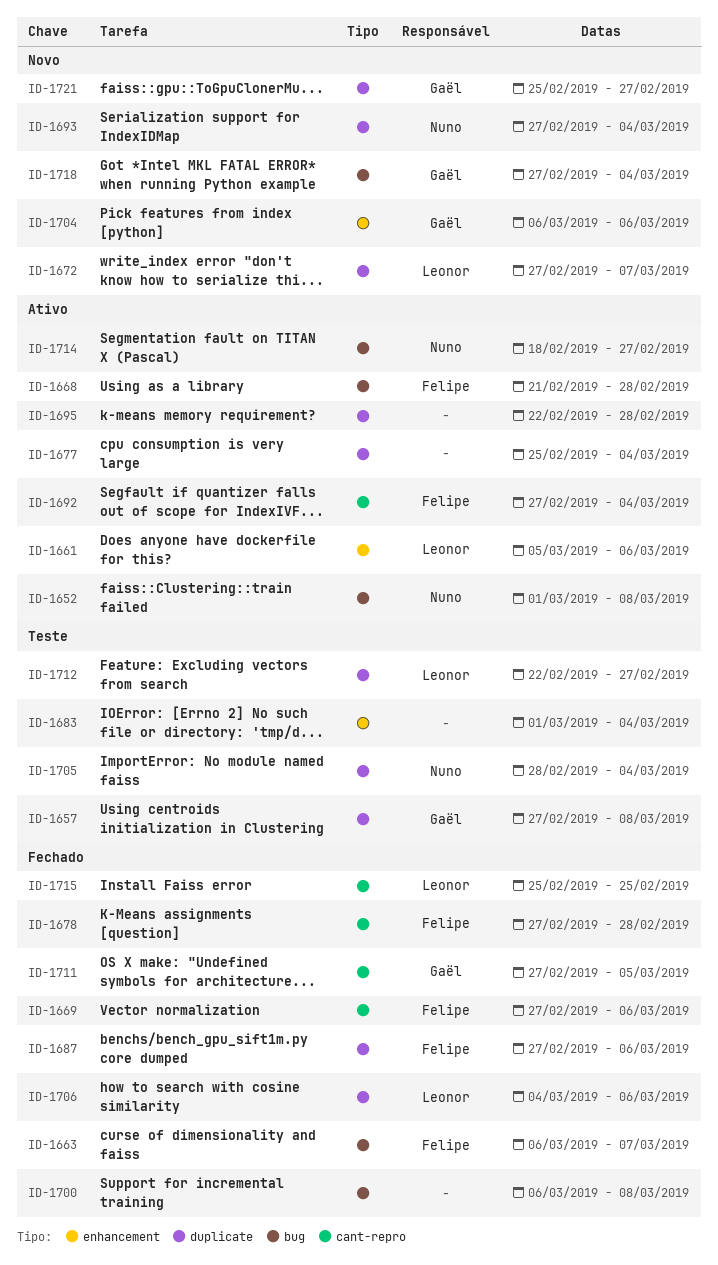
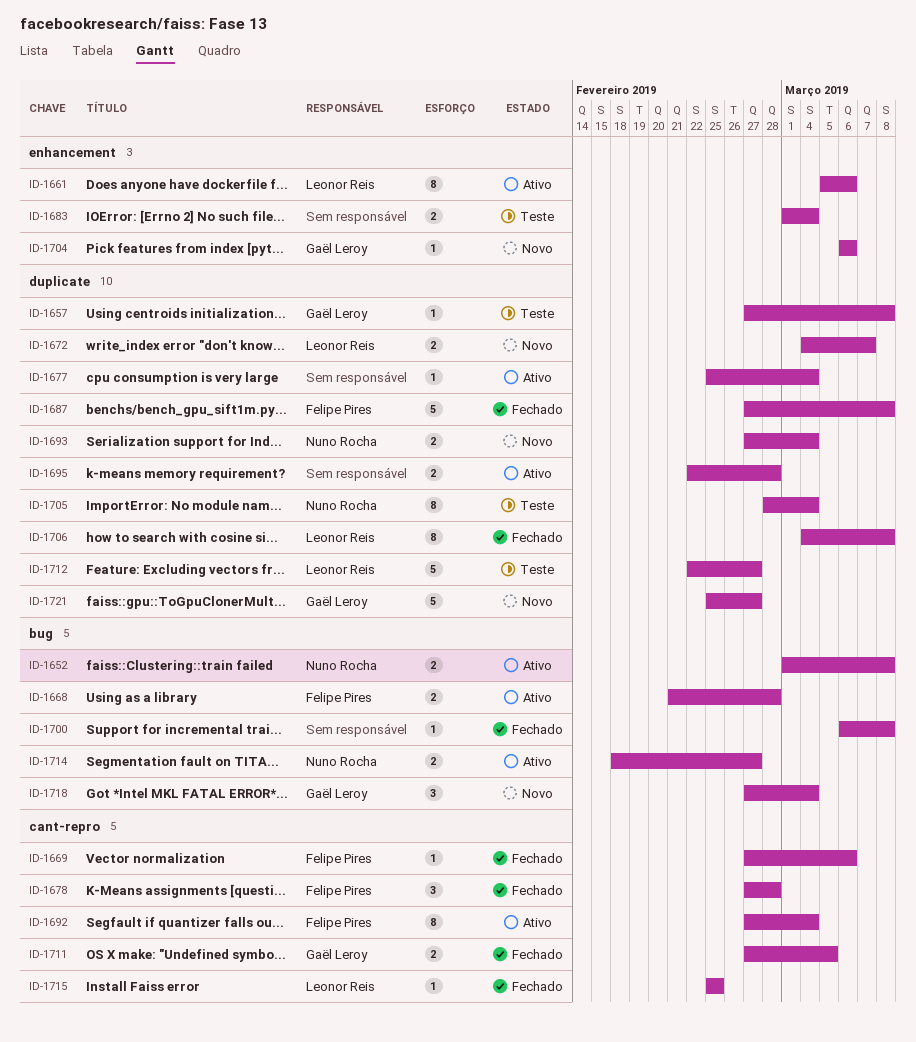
ID-1663: present -> none
ID-1672, start: Feb 27 -> Mar 4
ID-1687, due: Mar 6 -> Mar 8
ID-1706, due: Mar 6 -> Mar 8

